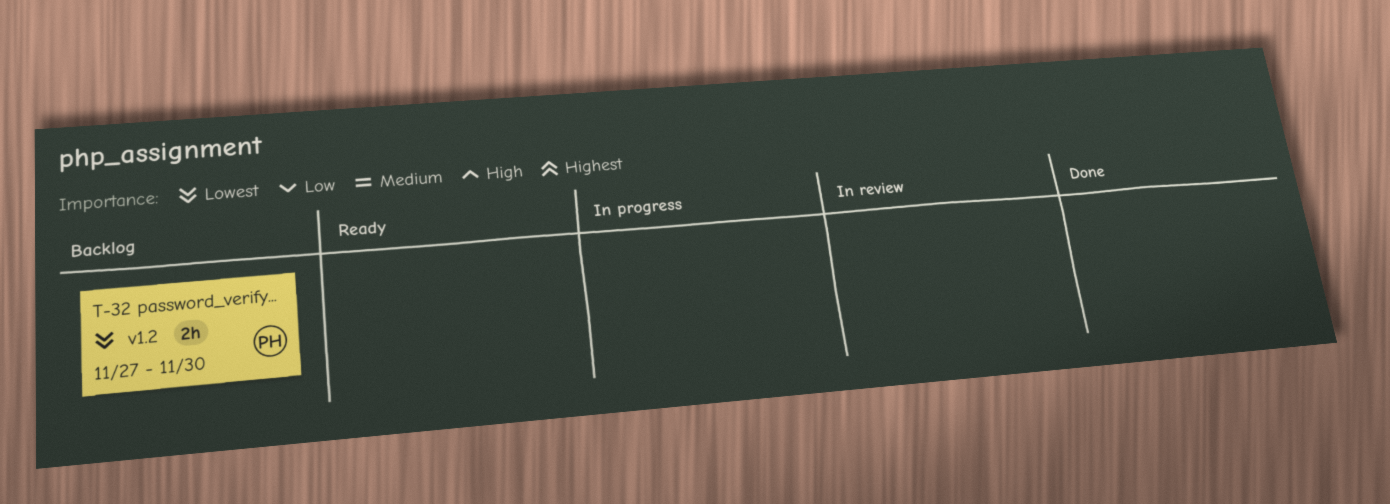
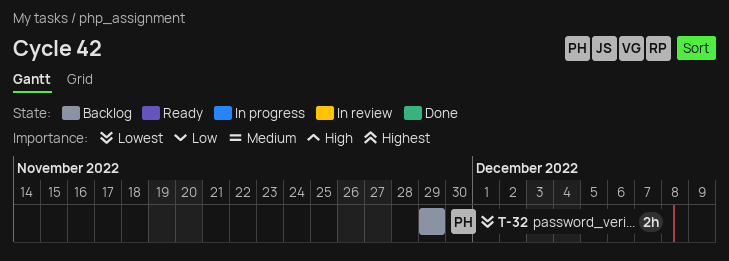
T-32, start: Nov 27 -> Nov 29
T-32, due: Nov 30 -> Nov 29

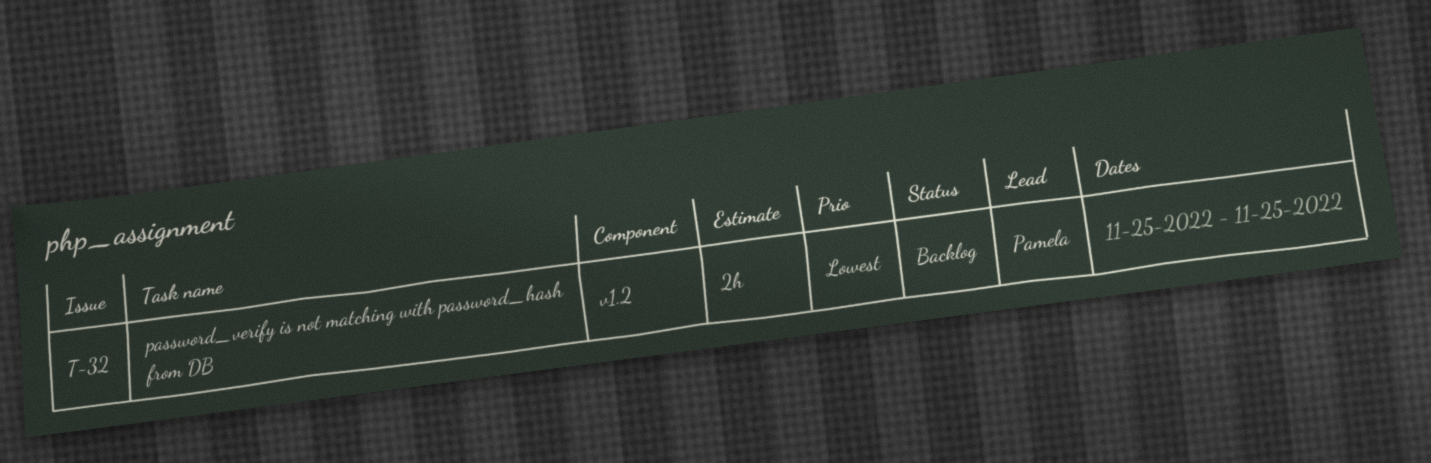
T-32, start: Nov 29 -> Nov 25
T-32, due: Nov 29 -> Nov 25

